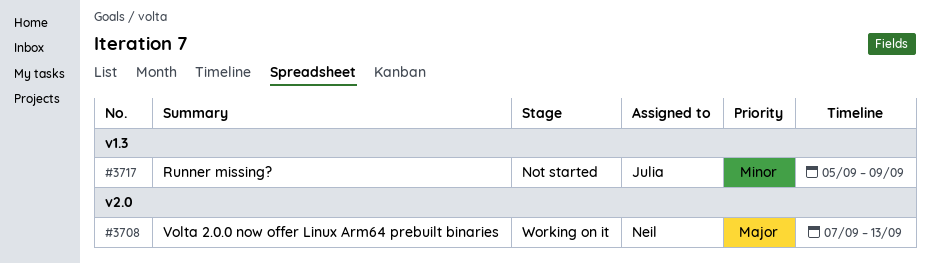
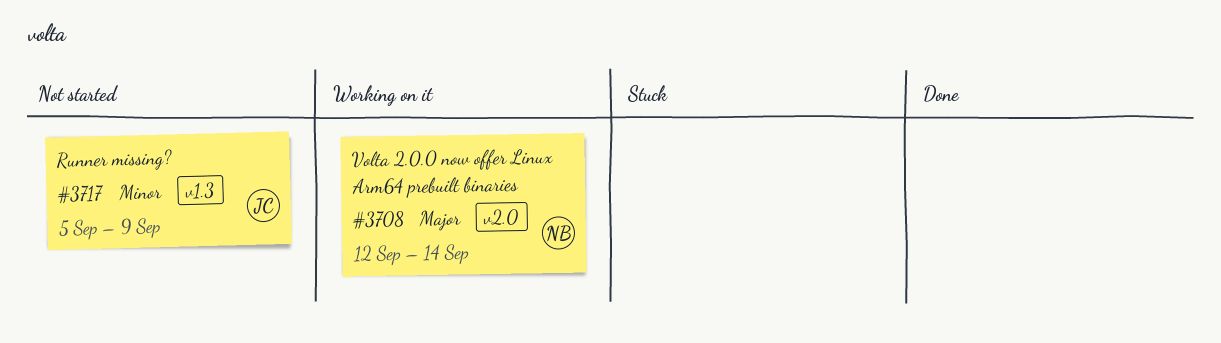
#3708, start: Sep 7 -> Sep 12
#3708, due: Sep 13 -> Sep 14

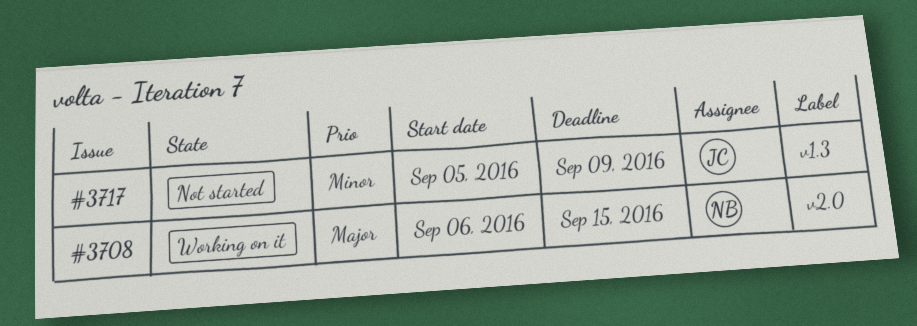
#3708, start: Sep 12 -> Sep 6
#3708, due: Sep 14 -> Sep 15

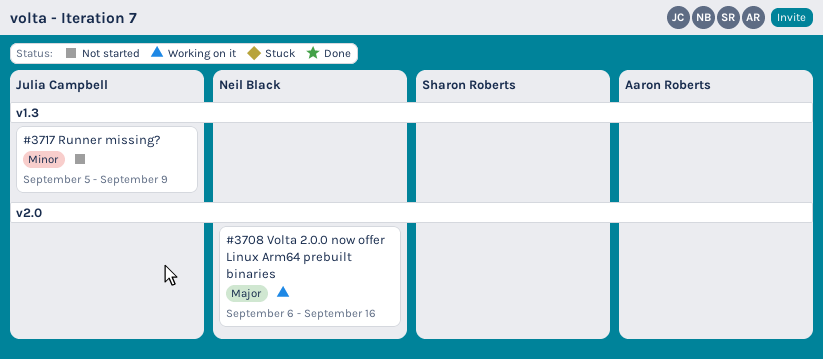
#3708, due: Sep 15 -> Sep 16

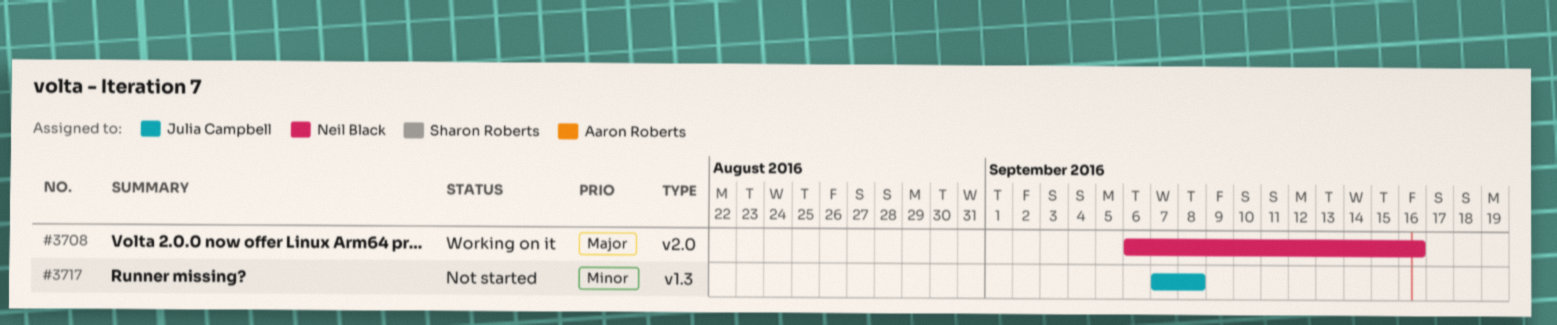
#3717, start: Sep 5 -> Sep 7
#3717, due: Sep 9 -> Sep 8

